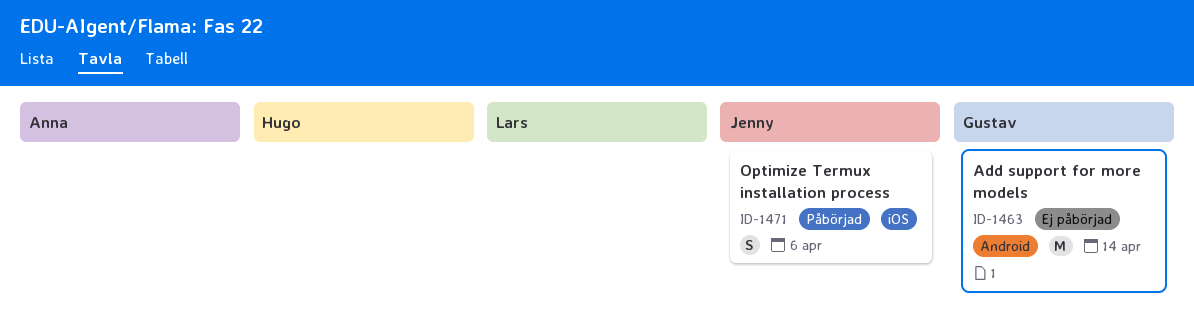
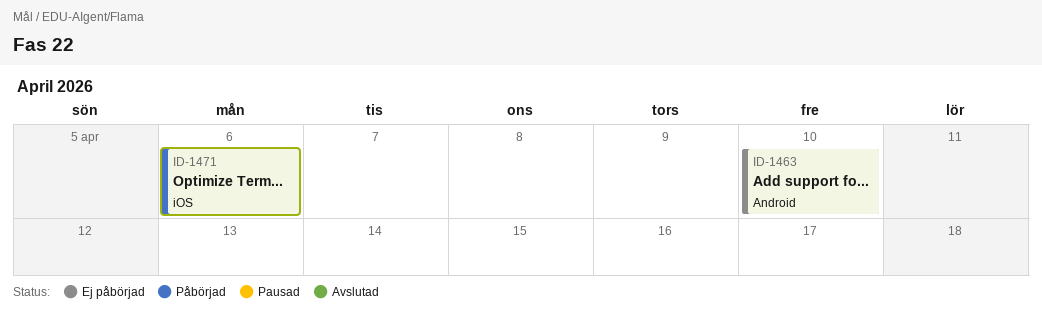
ID-1463, due: Apr 14 -> Apr 10

